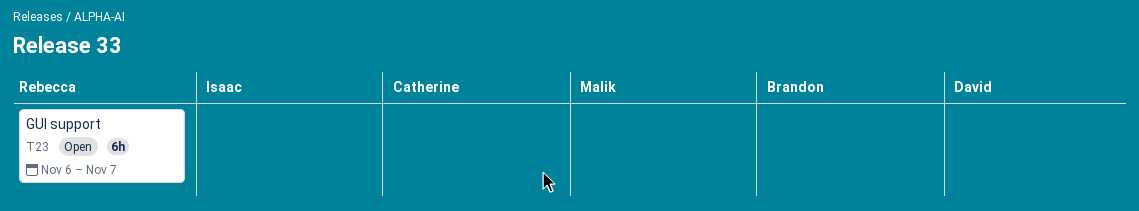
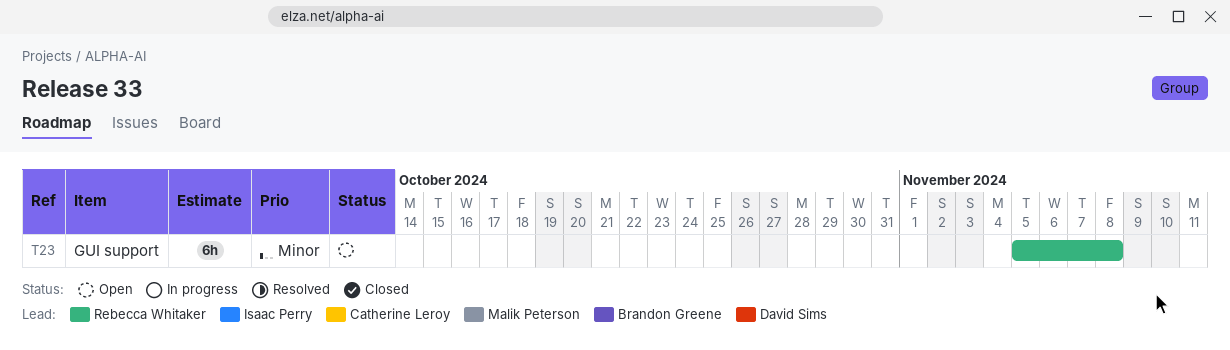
T23, start: Nov 6 -> Nov 5
T23, due: Nov 7 -> Nov 8

